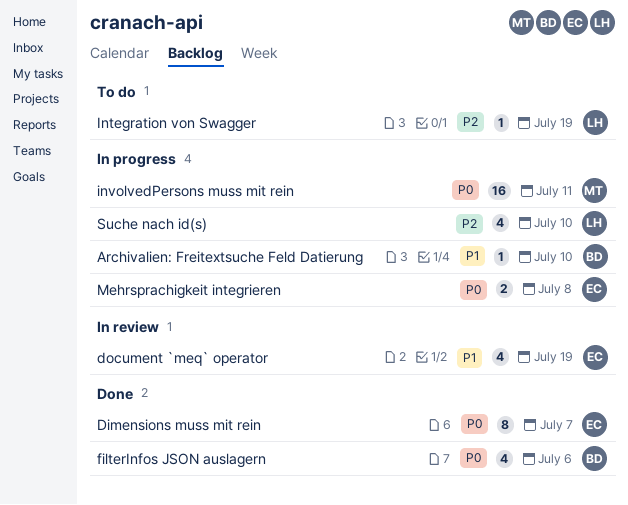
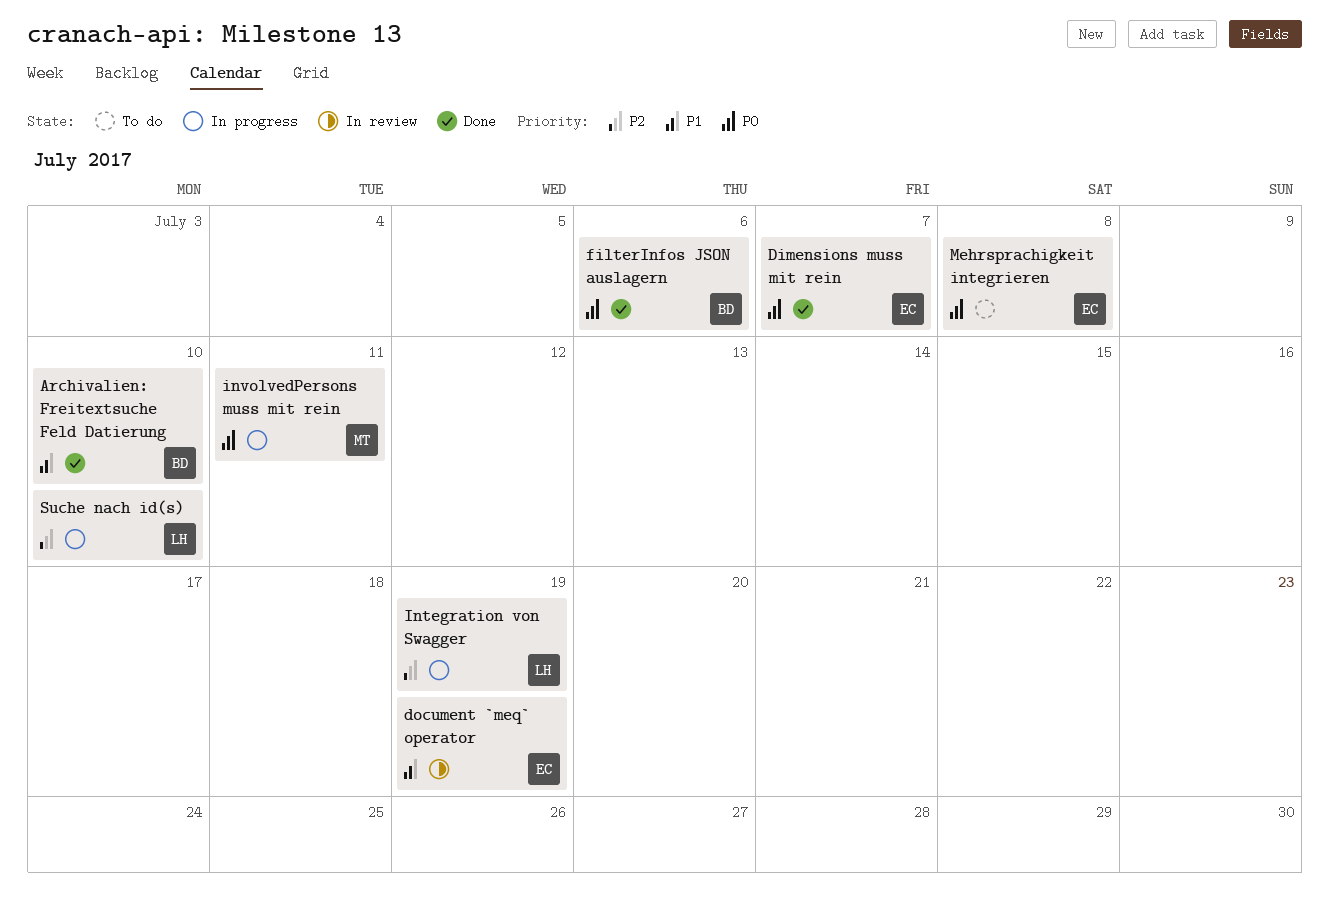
Archivalien: Freitextsuche Feld Datierung, status: In progress -> Done
Integration von Swagger, status: To do -> In progress
Mehrsprachigkeit integrieren, status: In progress -> To do

